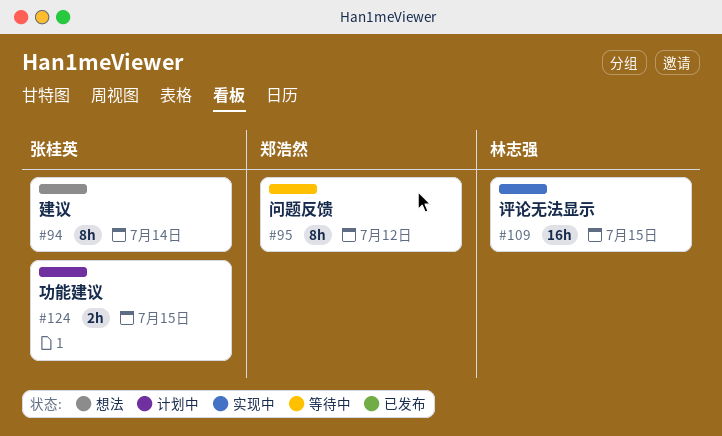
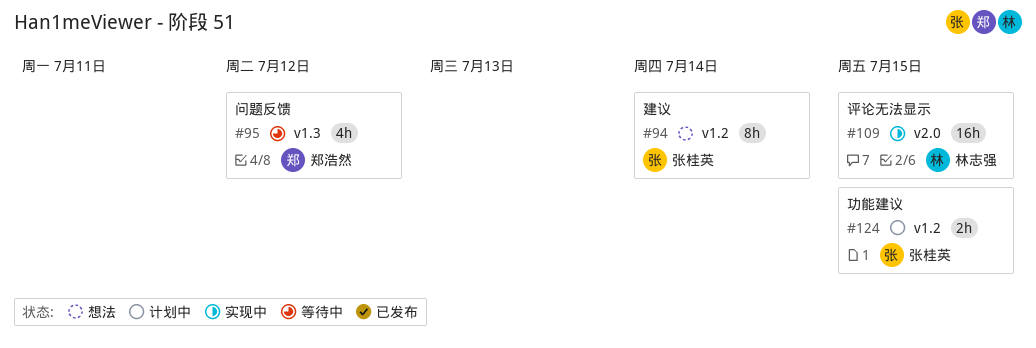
#95, estimate: 8h -> 4h

